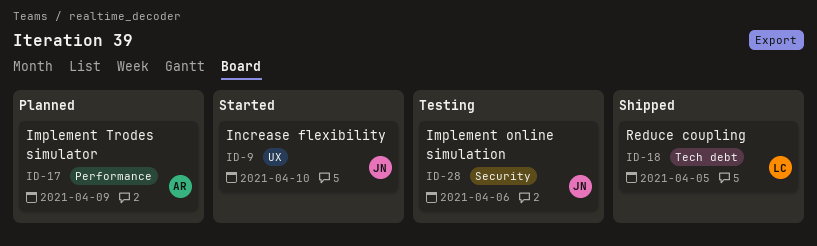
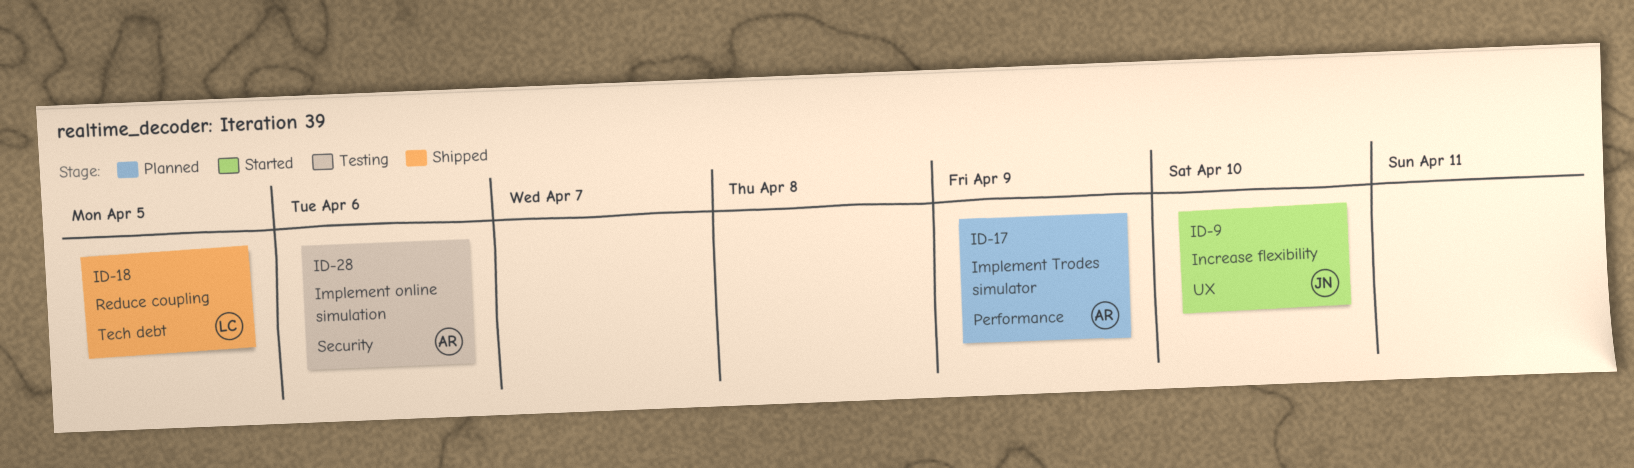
ID-28, owner: JN -> AR

